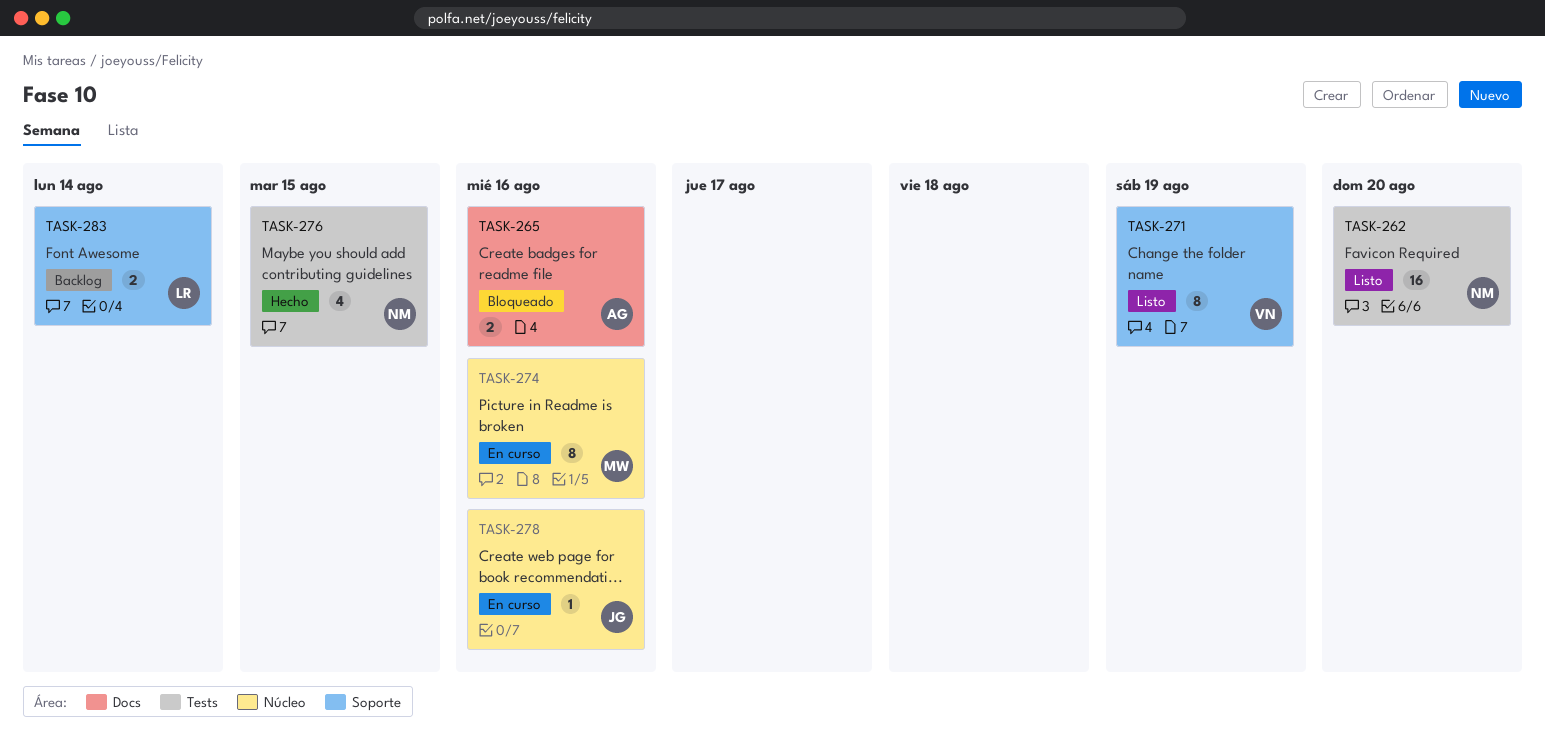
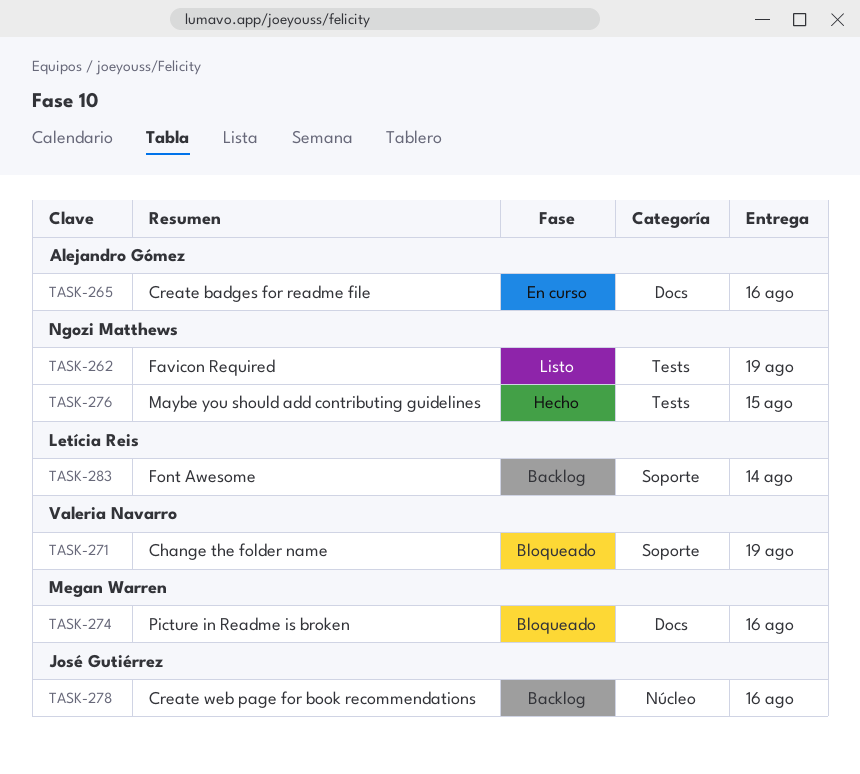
TASK-262, due: Aug 20 -> Aug 19
TASK-265, status: Bloqueado -> En curso
TASK-271, status: Listo -> Bloqueado
TASK-274, status: En curso -> Bloqueado
TASK-274, label: Núcleo -> Docs
TASK-278, status: En curso -> Backlog

